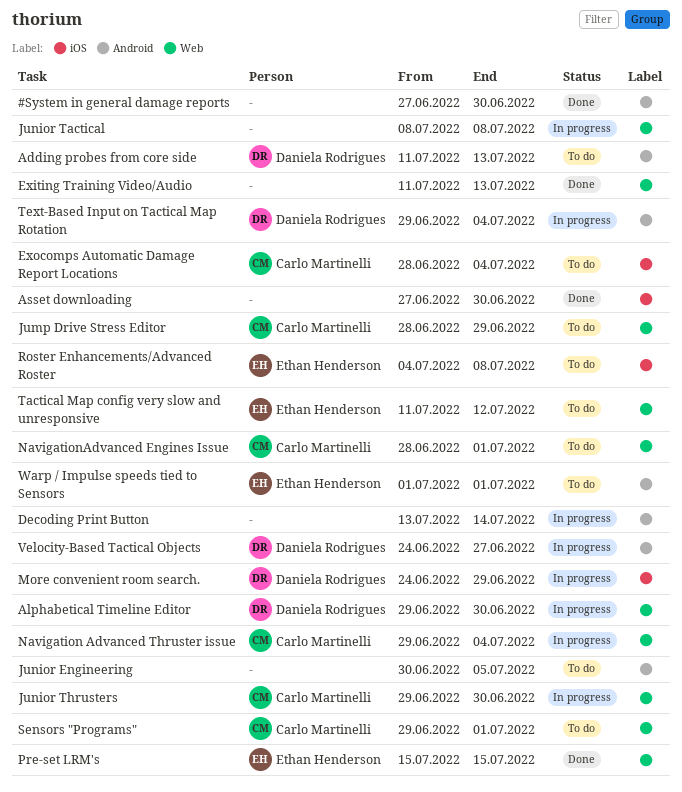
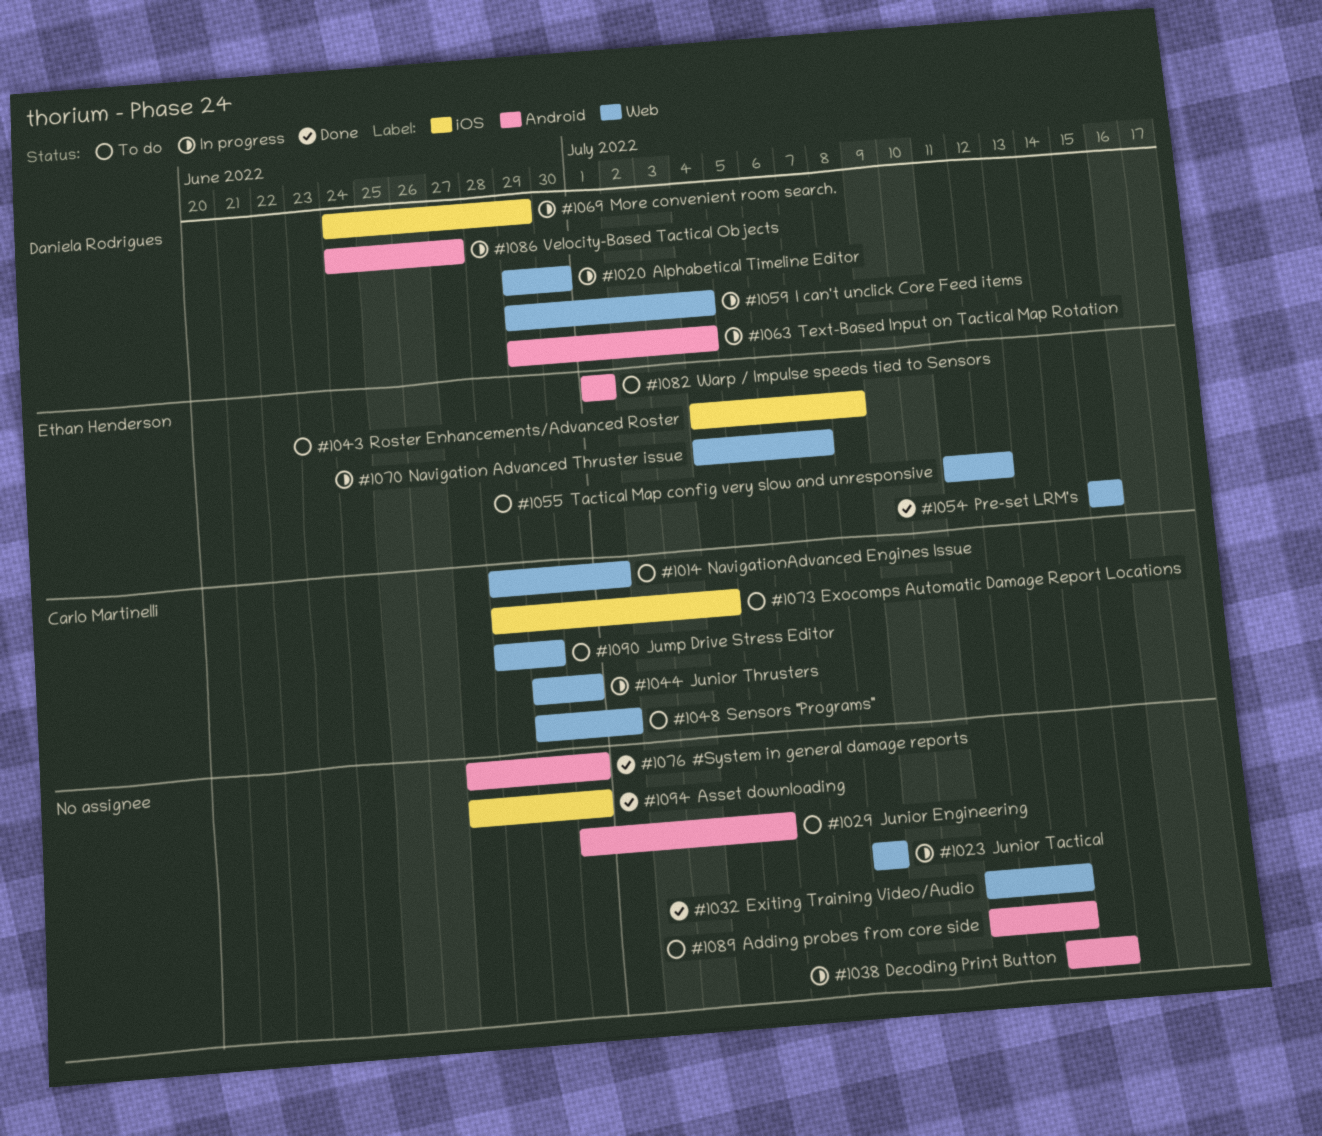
Adding probes from core side, owner: Daniela Rodrigues -> none
I can't unclick Core Feed items: none -> present
Navigation Advanced Thruster issue, owner: Carlo Martinelli -> Ethan Henderson
Navigation Advanced Thruster issue, start: Jun 29 -> Jul 4
Navigation Advanced Thruster issue, due: Jul 4 -> Jul 7

